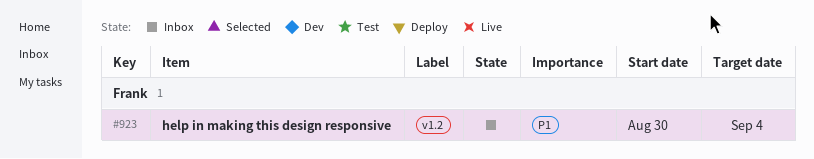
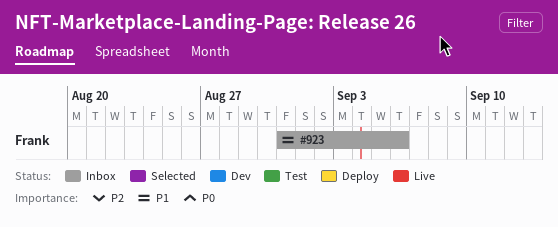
#923, start: Aug 30 -> Aug 31
#923, due: Sep 4 -> Sep 6

